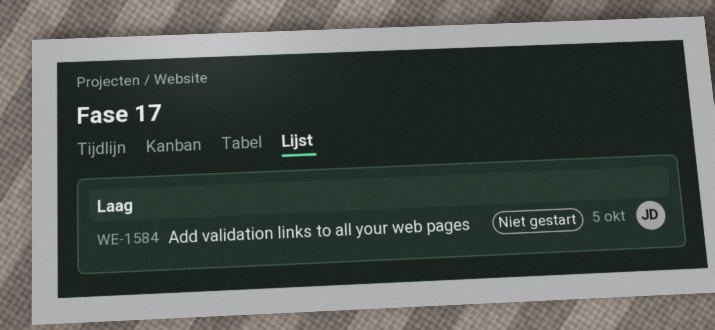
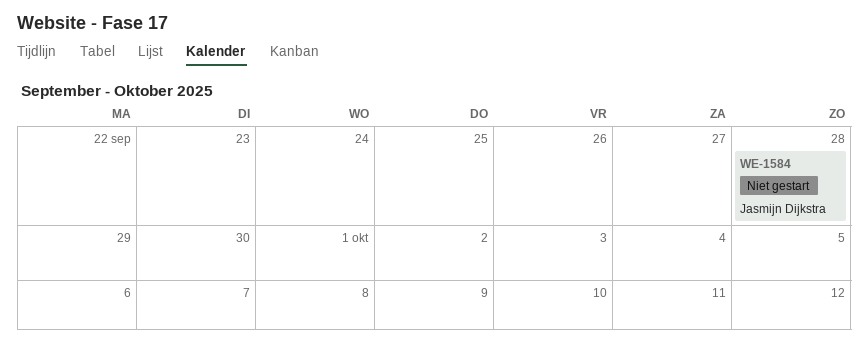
WE-1584, due: Oct 5 -> Sep 28

